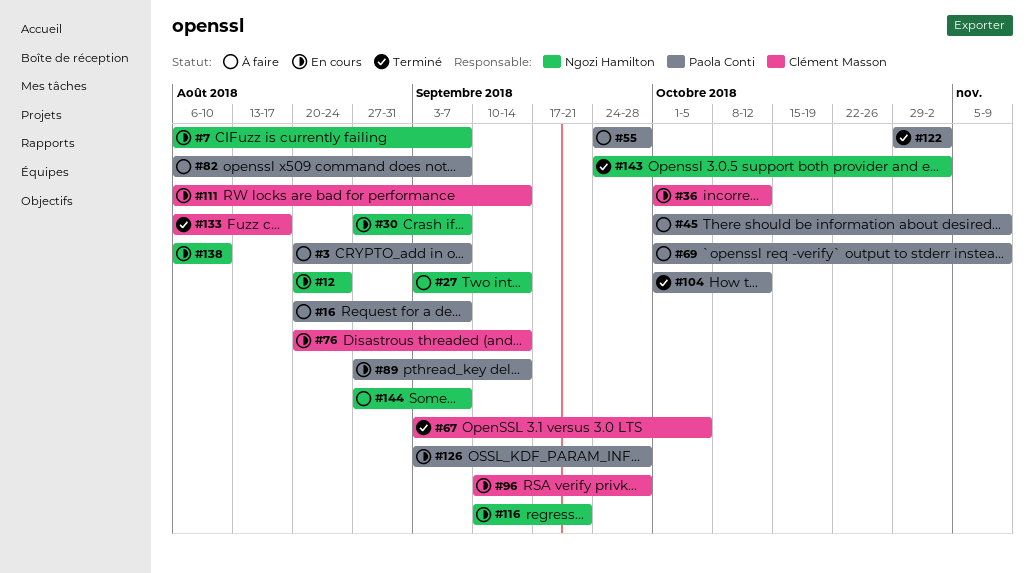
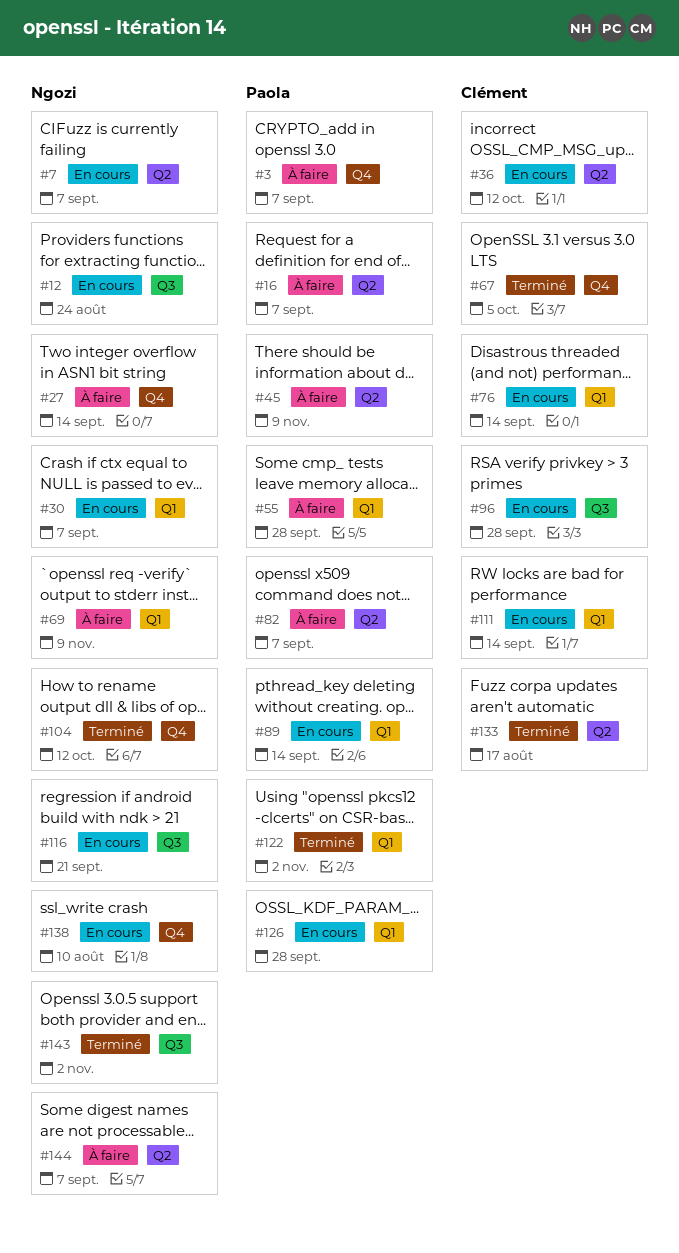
#69, owner: Paola Conti -> Ngozi Hamilton
#104, owner: Paola Conti -> Ngozi Hamilton

